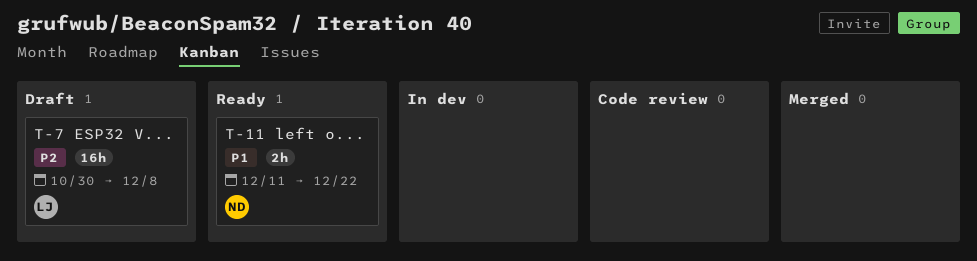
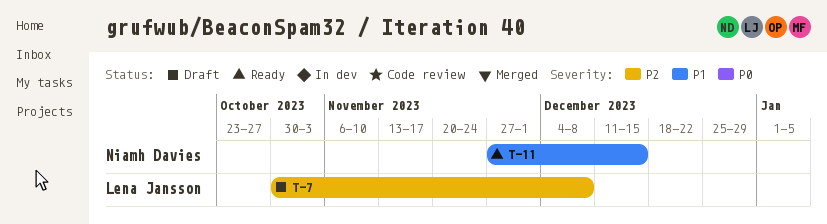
T-11, start: Dec 11 -> Nov 27
T-11, due: Dec 22 -> Dec 15

